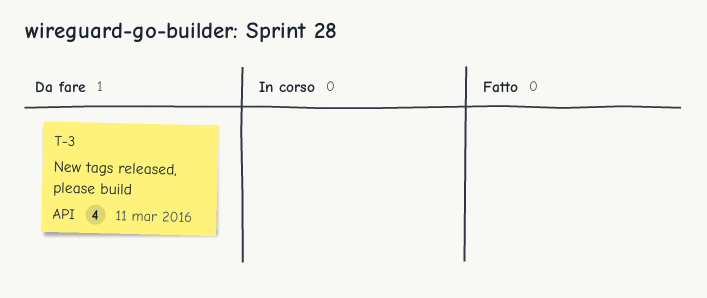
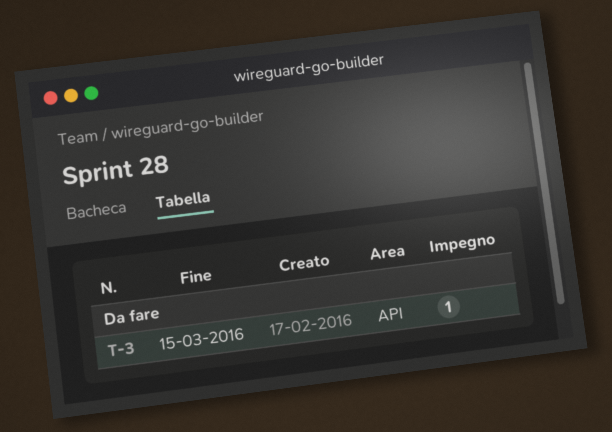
T-3, estimate: 4 -> 1
T-3, due: Mar 11 -> Mar 15

